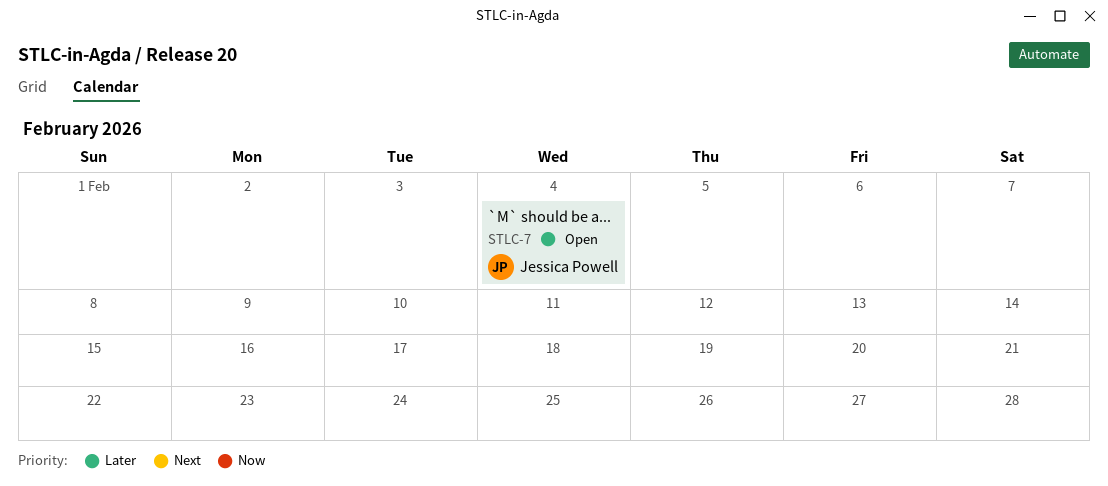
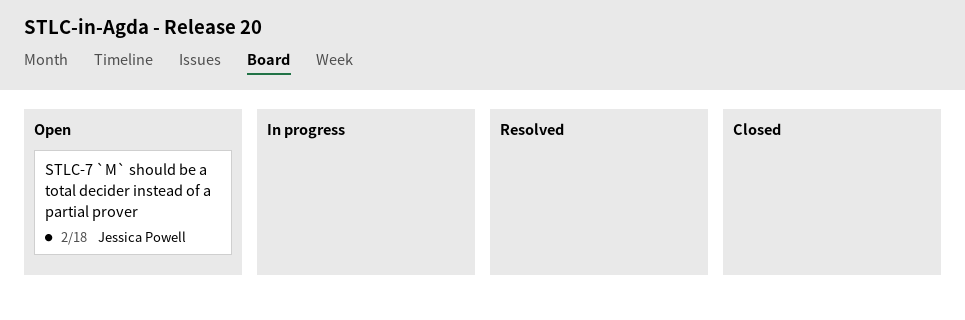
STLC-7, due: Feb 4 -> Feb 18

